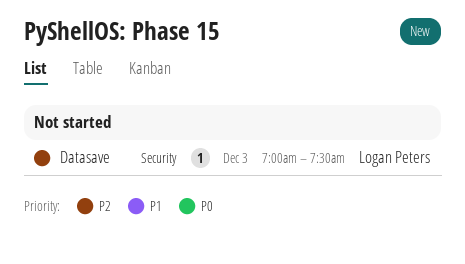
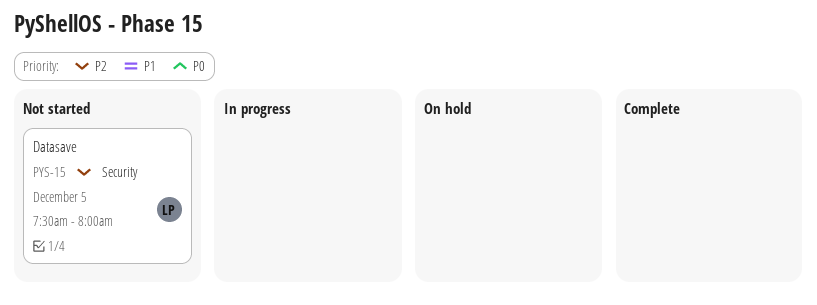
Datasave, day: Dec 3 -> Dec 5
Datasave, begins: 07:00 -> 07:30
Datasave, ends: 07:30 -> 08:00

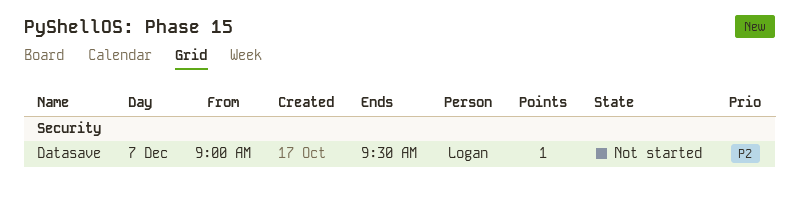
Datasave, day: Dec 5 -> Dec 7
Datasave, begins: 07:30 -> 09:00
Datasave, ends: 08:00 -> 09:30

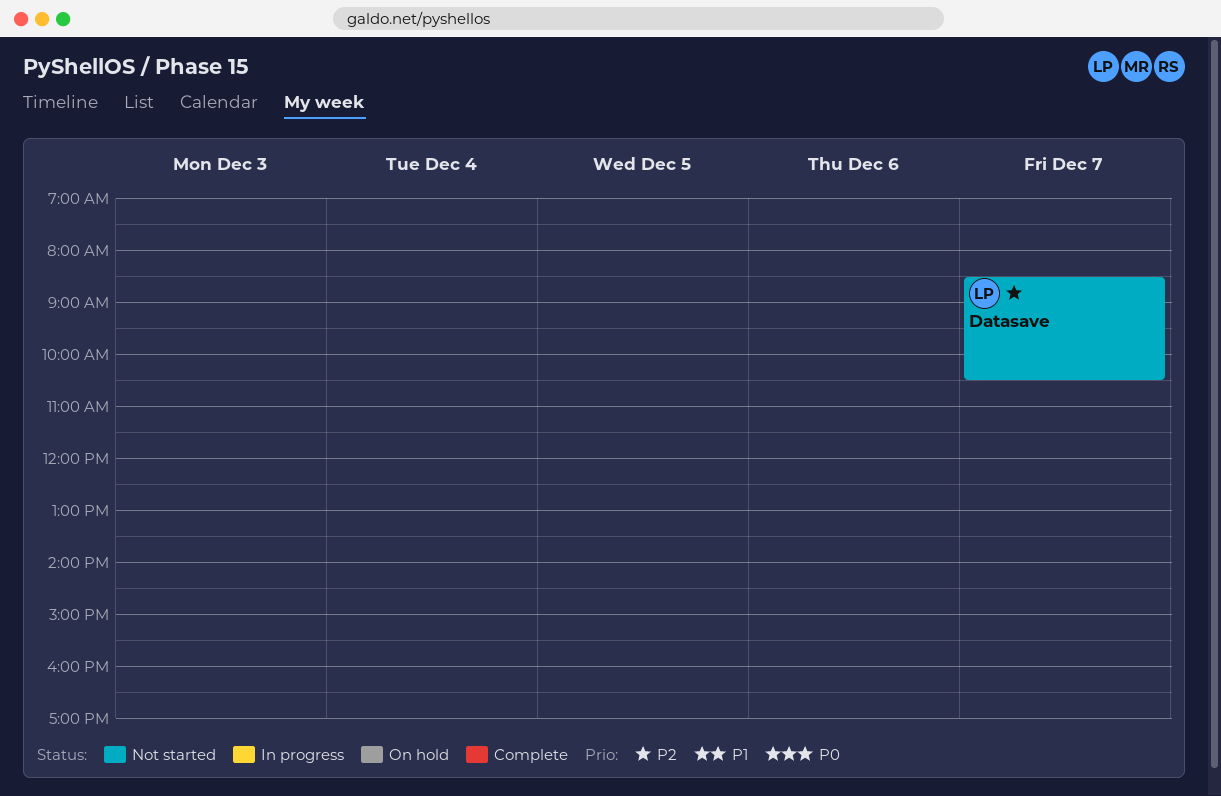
Datasave, begins: 09:00 -> 08:30
Datasave, ends: 09:30 -> 10:30

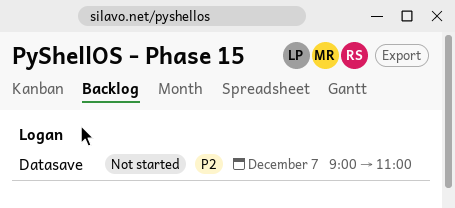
Datasave, begins: 08:30 -> 09:00
Datasave, ends: 10:30 -> 11:00

